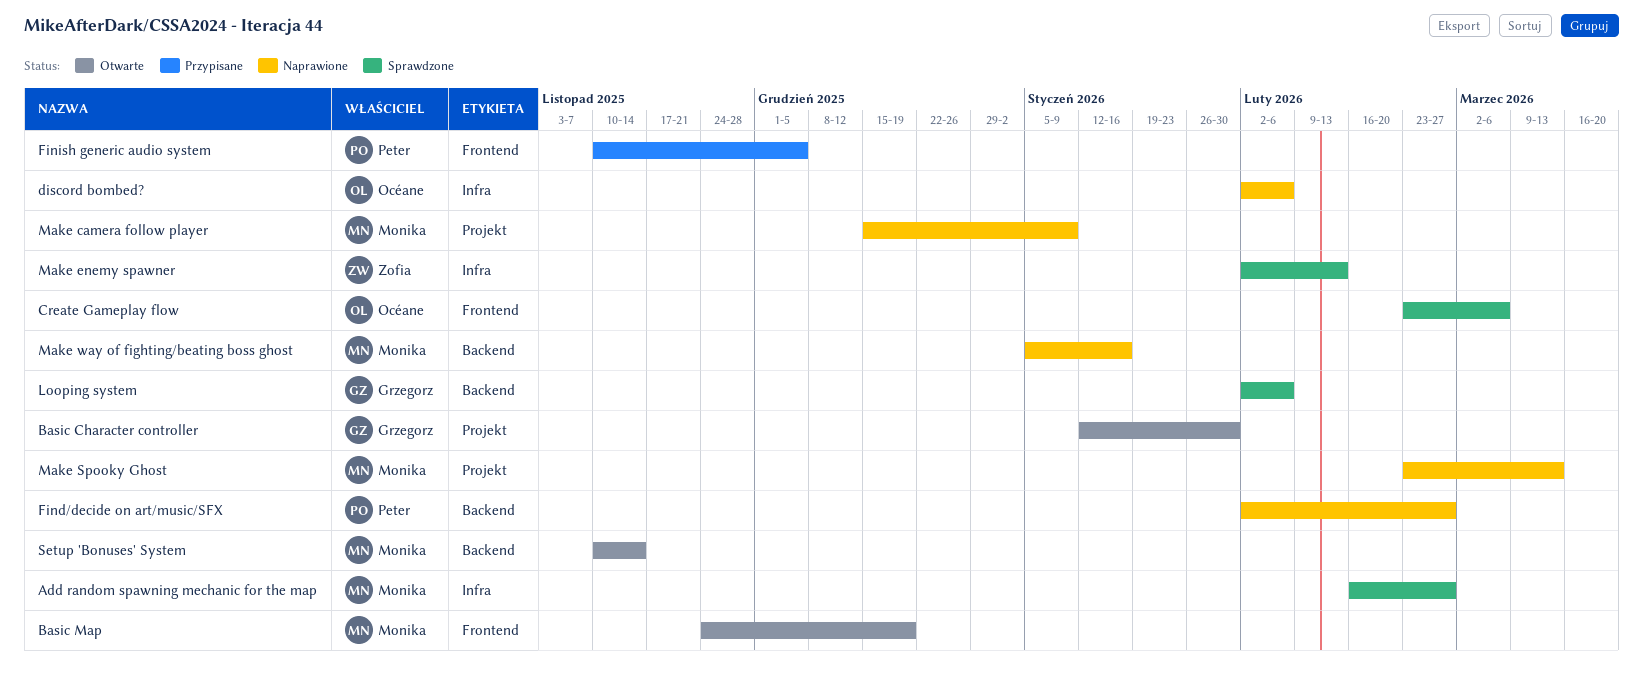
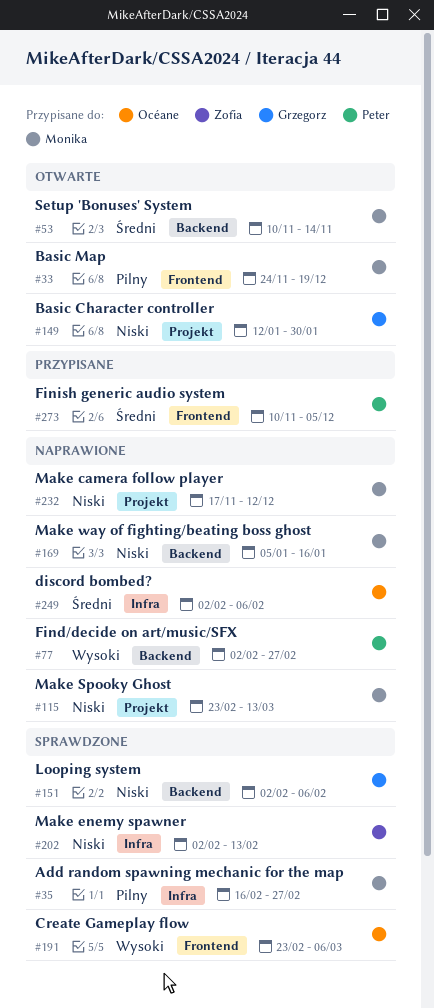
Make camera follow player, start: Dec 15 -> Nov 17
Make camera follow player, due: Jan 9 -> Dec 12

